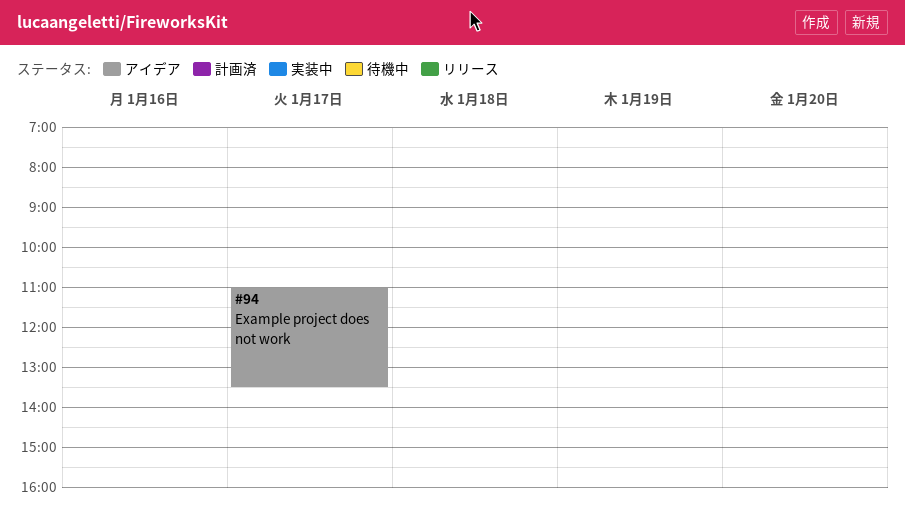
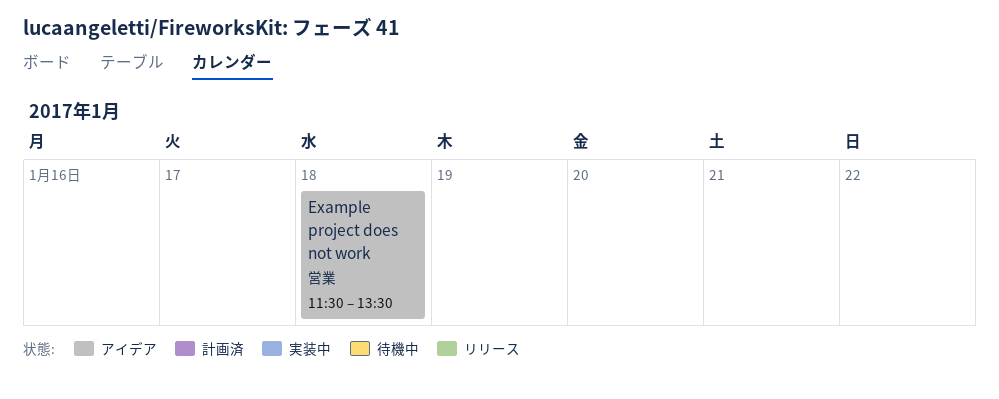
Example project does not work, day: Jan 17 -> Jan 18
Example project does not work, begins: 11:00 -> 11:30

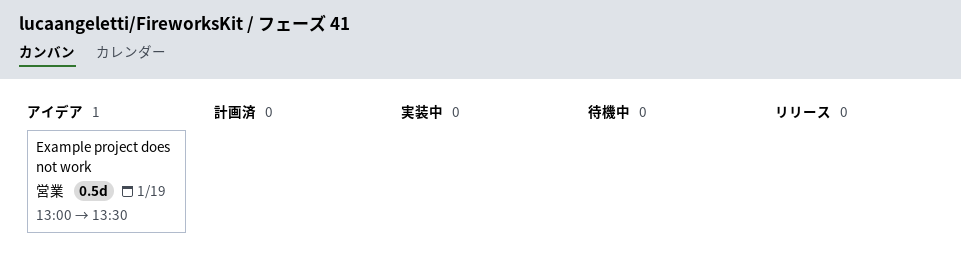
Example project does not work, day: Jan 18 -> Jan 19
Example project does not work, begins: 11:30 -> 13:00

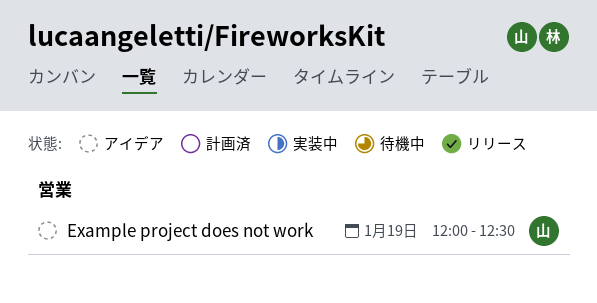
Example project does not work, begins: 13:00 -> 12:00
Example project does not work, ends: 13:30 -> 12:30

